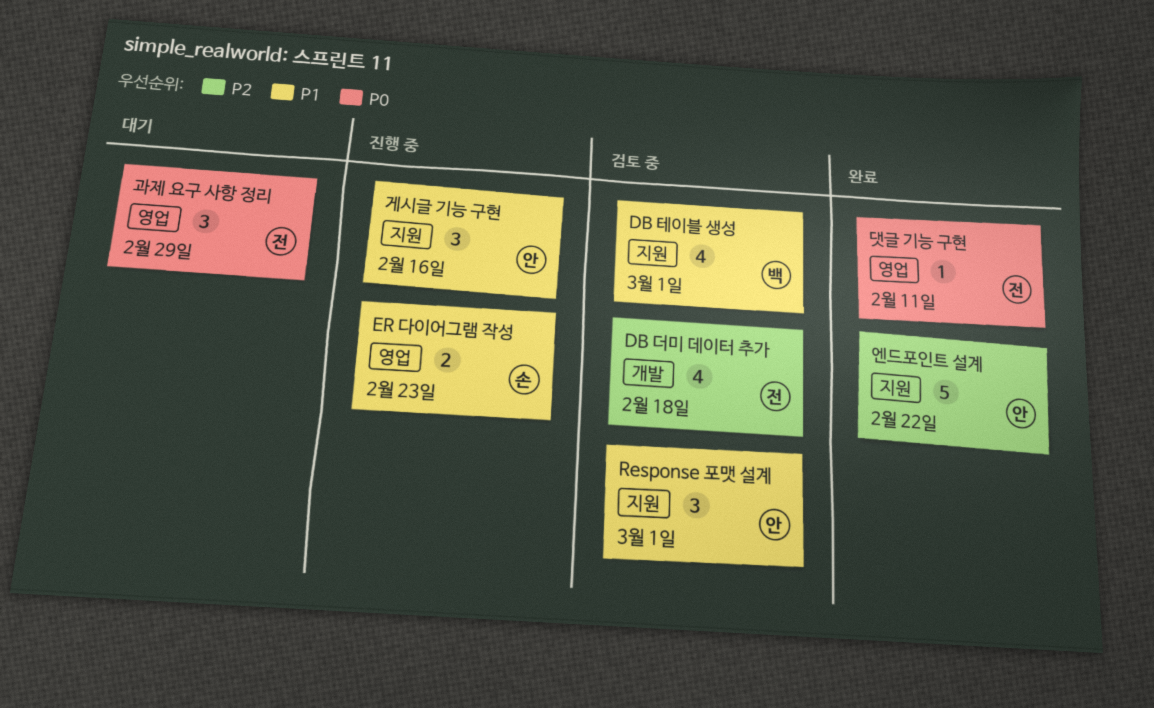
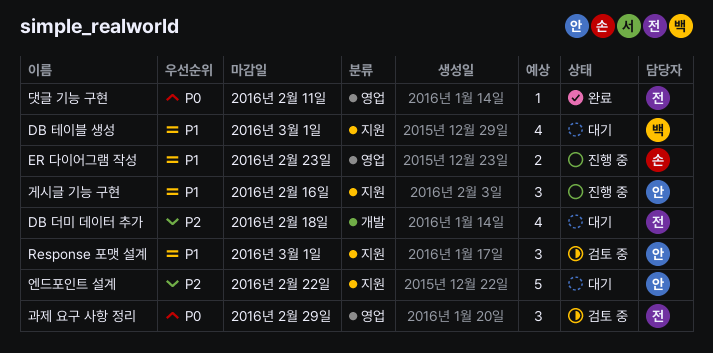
DB 더미 데이터 추가, status: 검토 중 -> 대기
DB 테이블 생성, status: 검토 중 -> 대기
과제 요구 사항 정리, status: 대기 -> 검토 중
엔드포인트 설계, status: 완료 -> 대기

